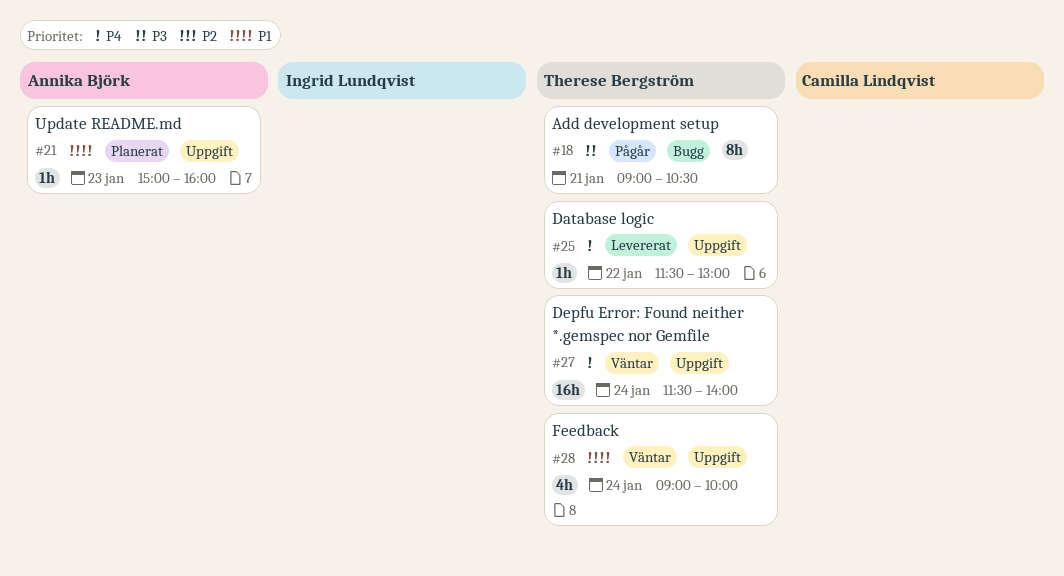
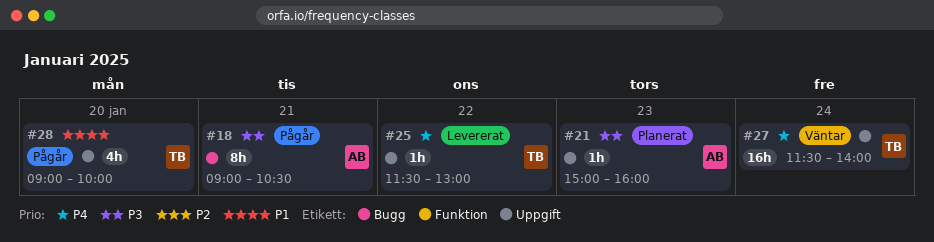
#18, owner: Therese Bergström -> Annika Björk
#21, priority: P1 -> P3
#28, status: Väntar -> Pågår
#28, day: Jan 24 -> Jan 20

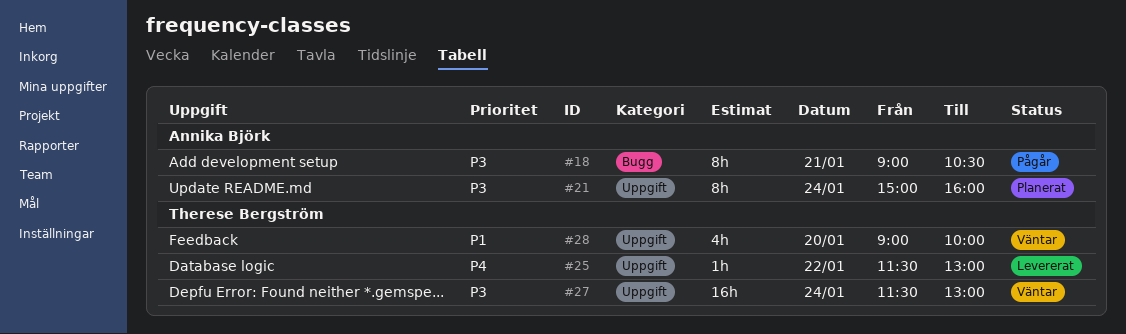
#21, estimate: 1h -> 8h
#21, day: Jan 23 -> Jan 24
#27, priority: P4 -> P3
#27, ends: 14:00 -> 13:00
#28, status: Pågår -> Väntar

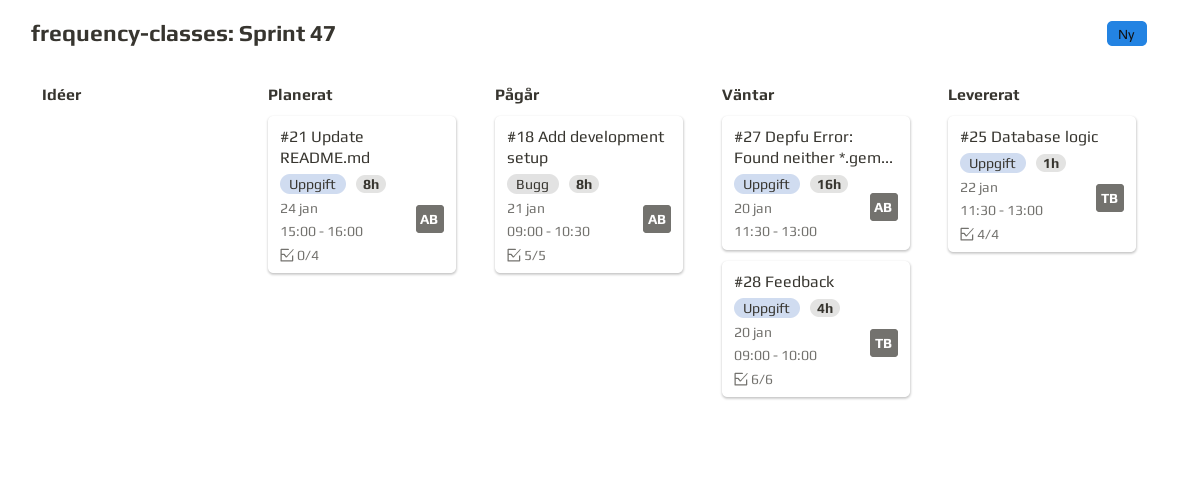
#27, owner: Therese Bergström -> Annika Björk
#27, day: Jan 24 -> Jan 20

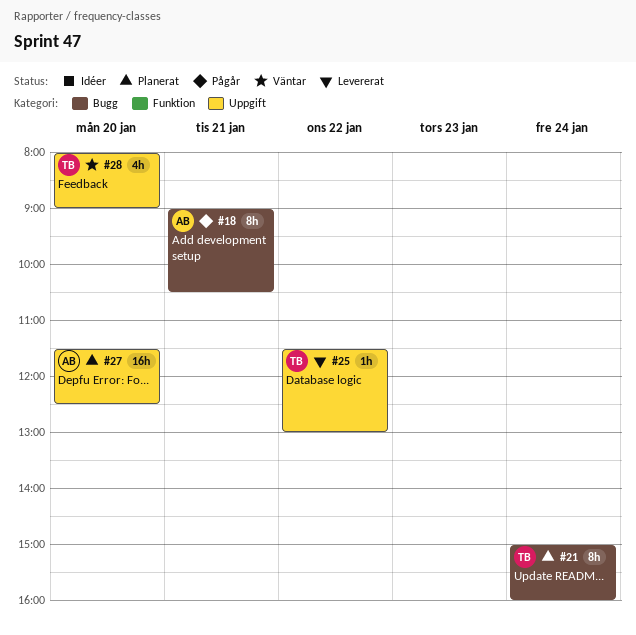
#21, owner: AB -> TB
#21, label: Uppgift -> Bugg
#27, status: Väntar -> Planerat
#27, ends: 13:00 -> 12:30
#28, begins: 09:00 -> 08:00
#28, ends: 10:00 -> 09:00

